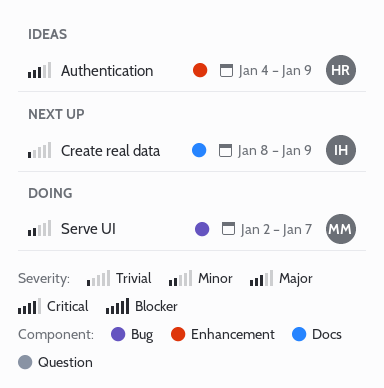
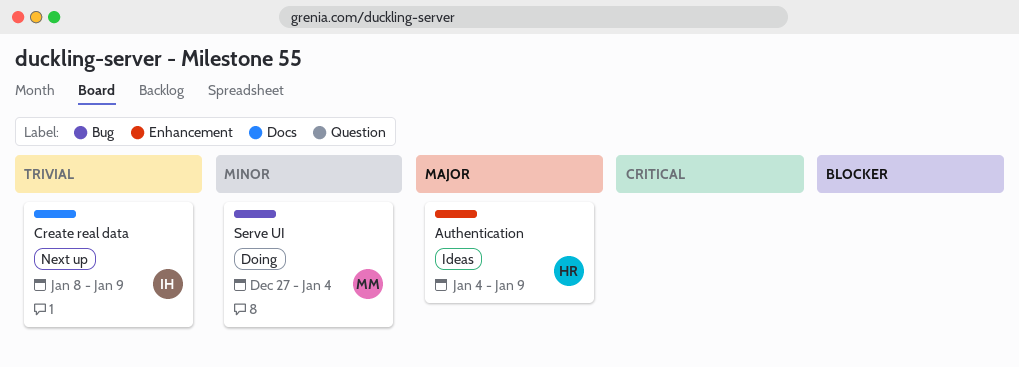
Serve UI, start: Jan 2 -> Dec 27
Serve UI, due: Jan 7 -> Jan 4

